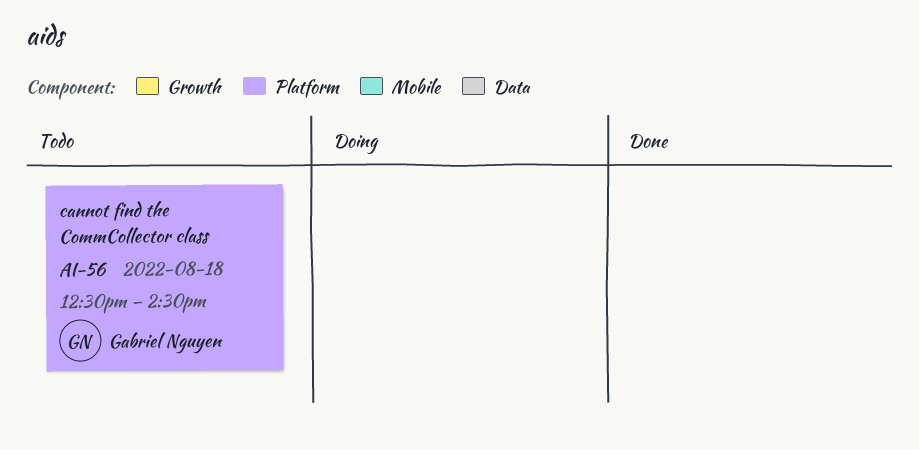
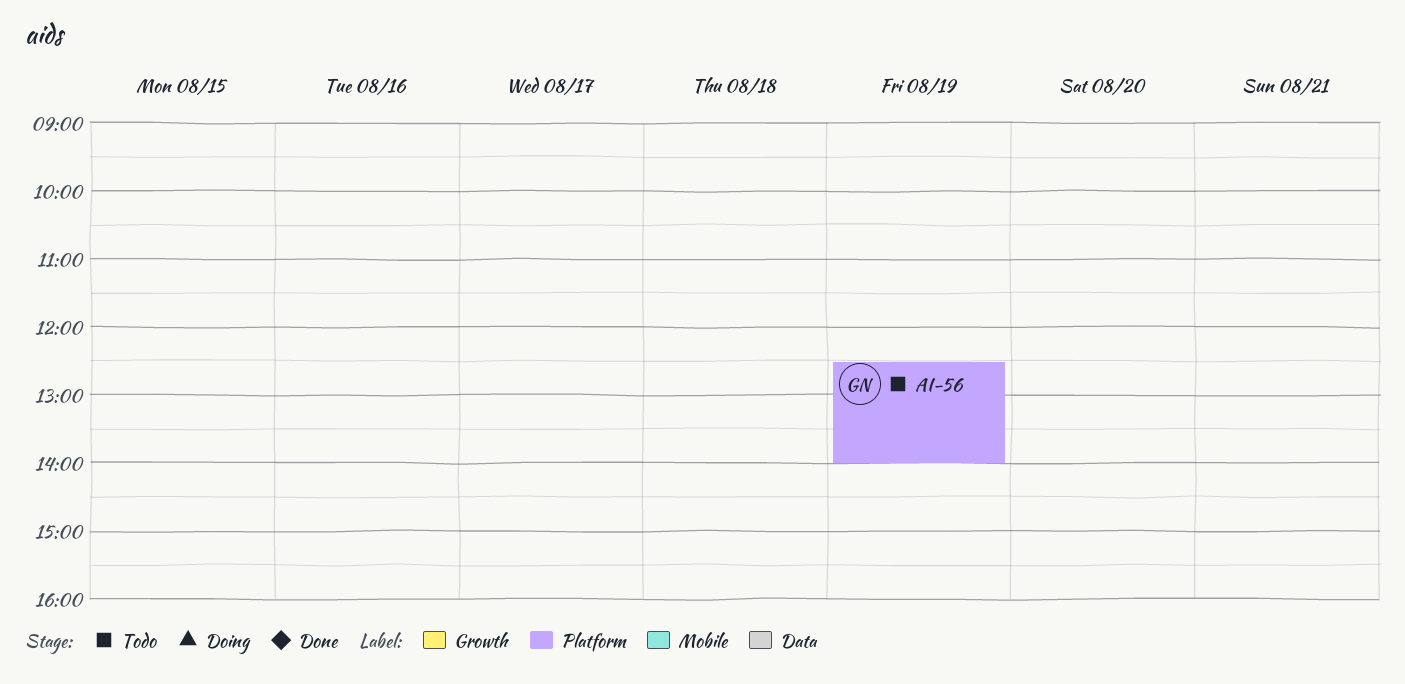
AI-56, day: Aug 18 -> Aug 19
AI-56, ends: 14:30 -> 14:00

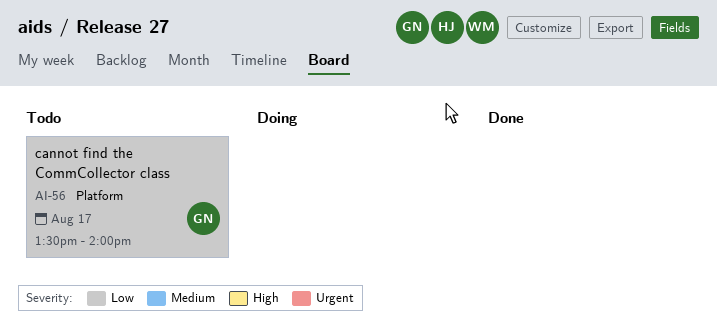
AI-56, day: Aug 19 -> Aug 17
AI-56, begins: 12:30 -> 13:30

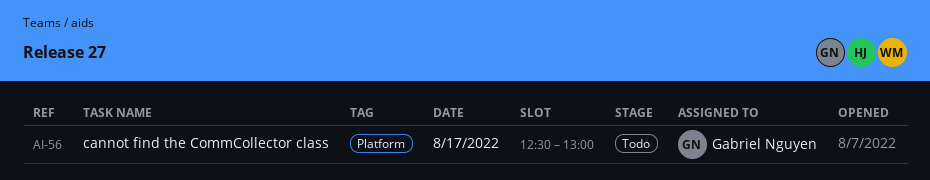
AI-56, begins: 13:30 -> 12:30
AI-56, ends: 14:00 -> 13:00

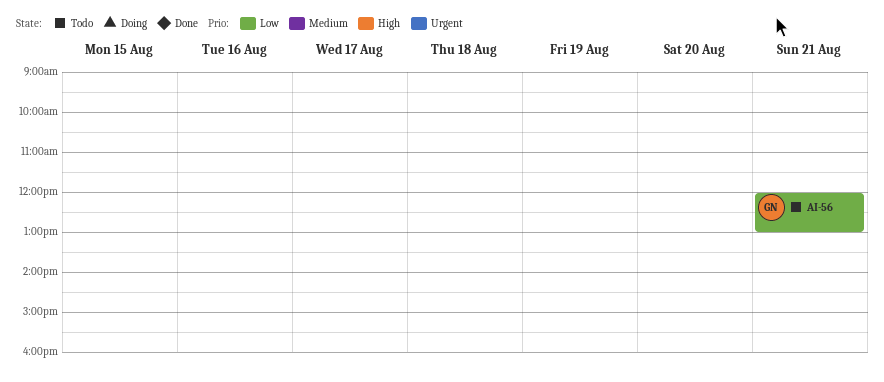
AI-56, day: Aug 17 -> Aug 21
AI-56, begins: 12:30 -> 12:00

